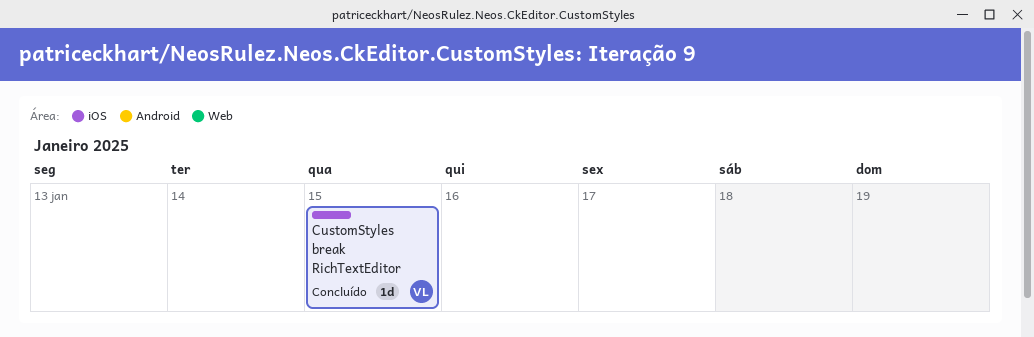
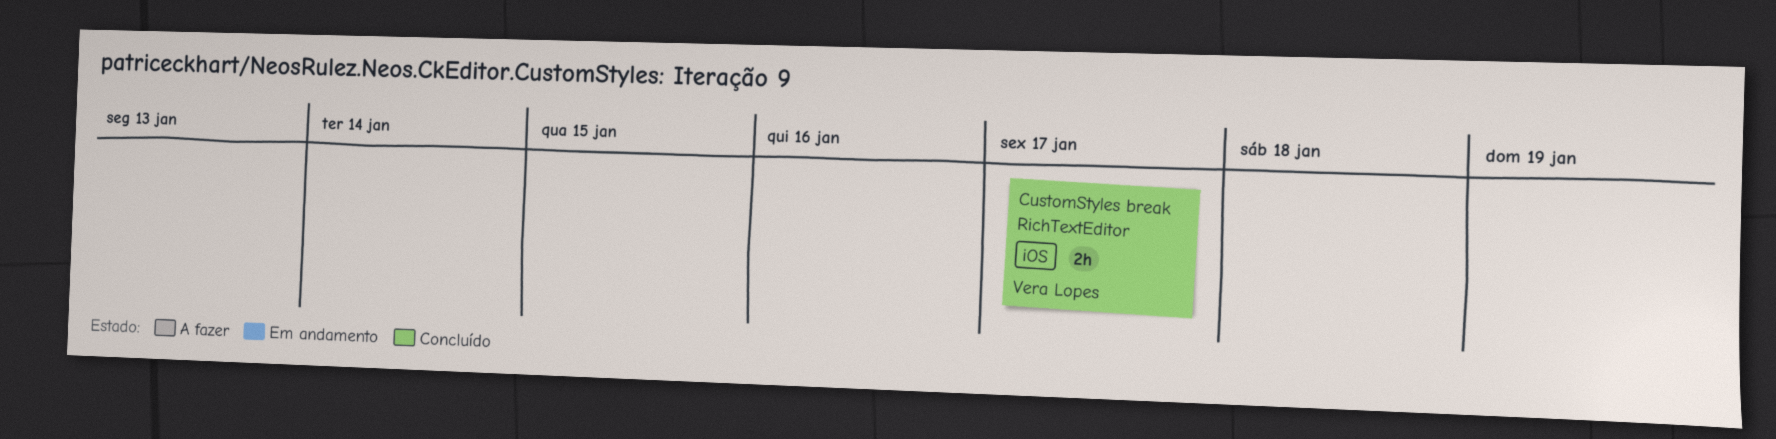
CustomStyles break RichTextEditor, estimate: 1d -> 2h
CustomStyles break RichTextEditor, due: Jan 15 -> Jan 17

